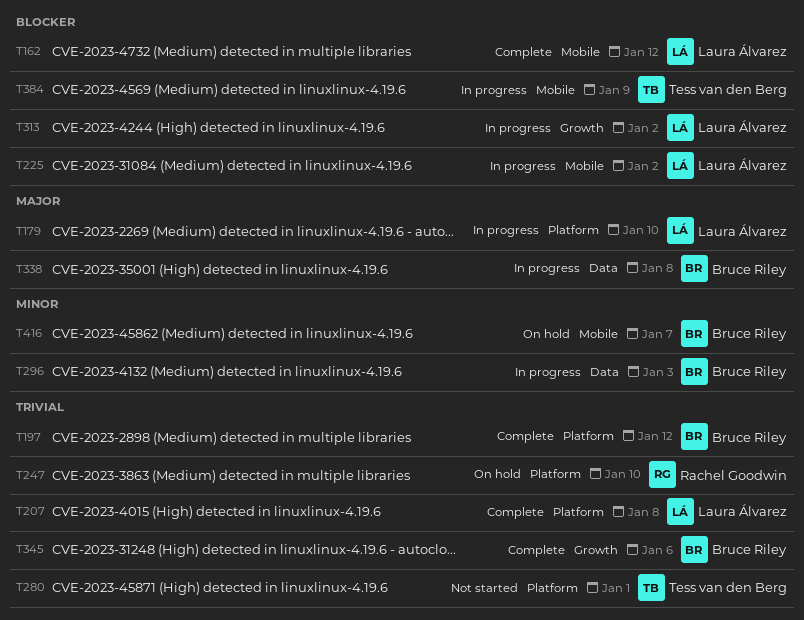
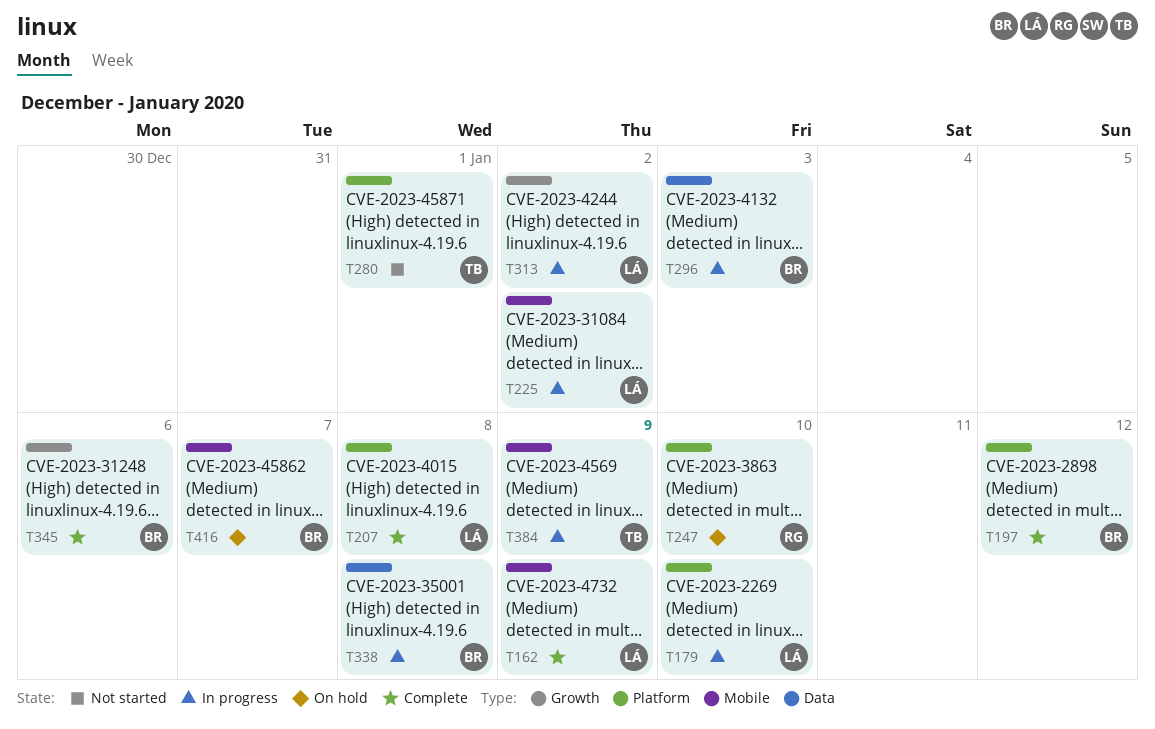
T162, due: Jan 12 -> Jan 9

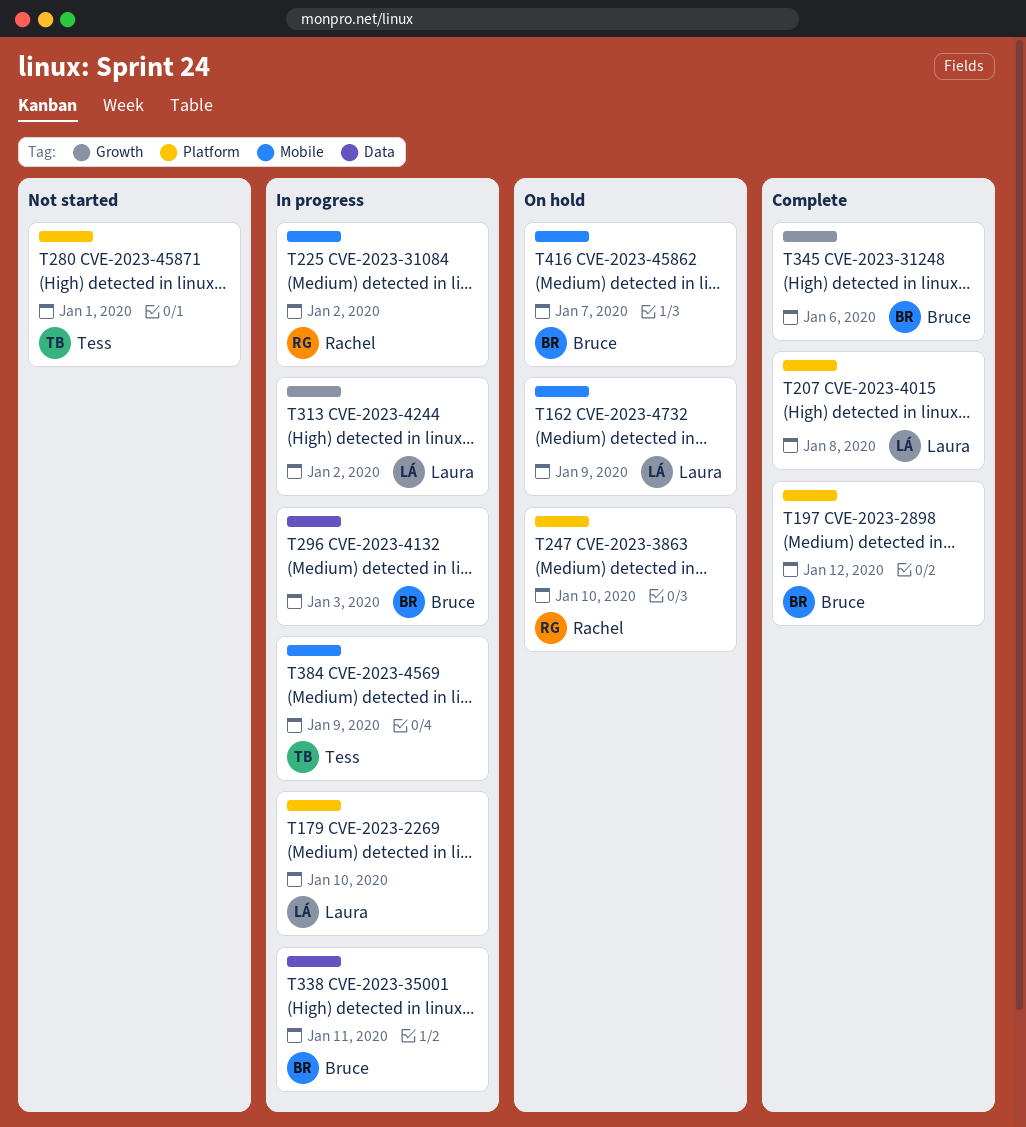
T162, status: Complete -> On hold
T225, owner: Laura -> Rachel
T338, due: Jan 8 -> Jan 11

